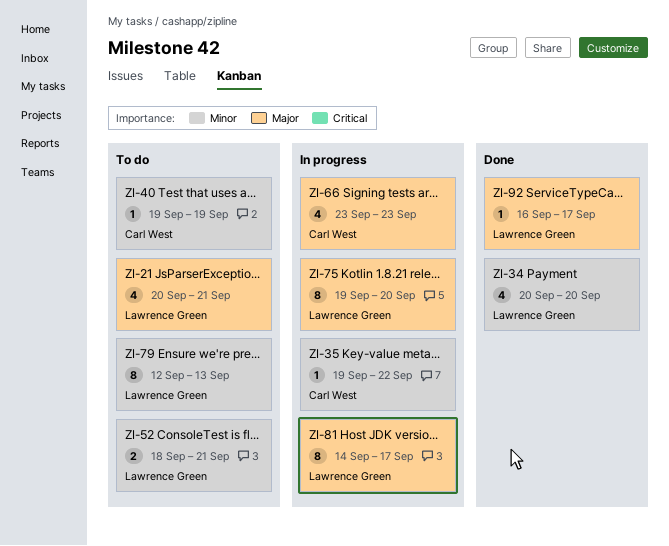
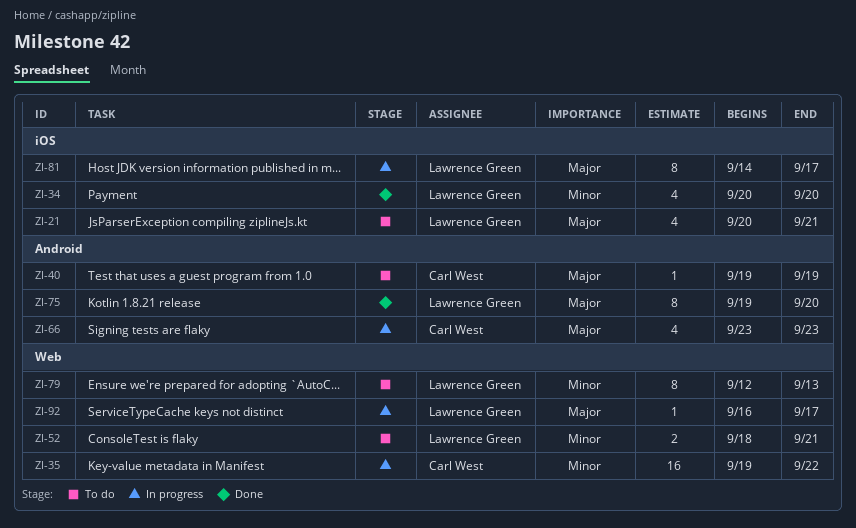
ZI-35, estimate: 1 -> 16
ZI-40, priority: Minor -> Major
ZI-75, status: In progress -> Done
ZI-92, status: Done -> In progress

